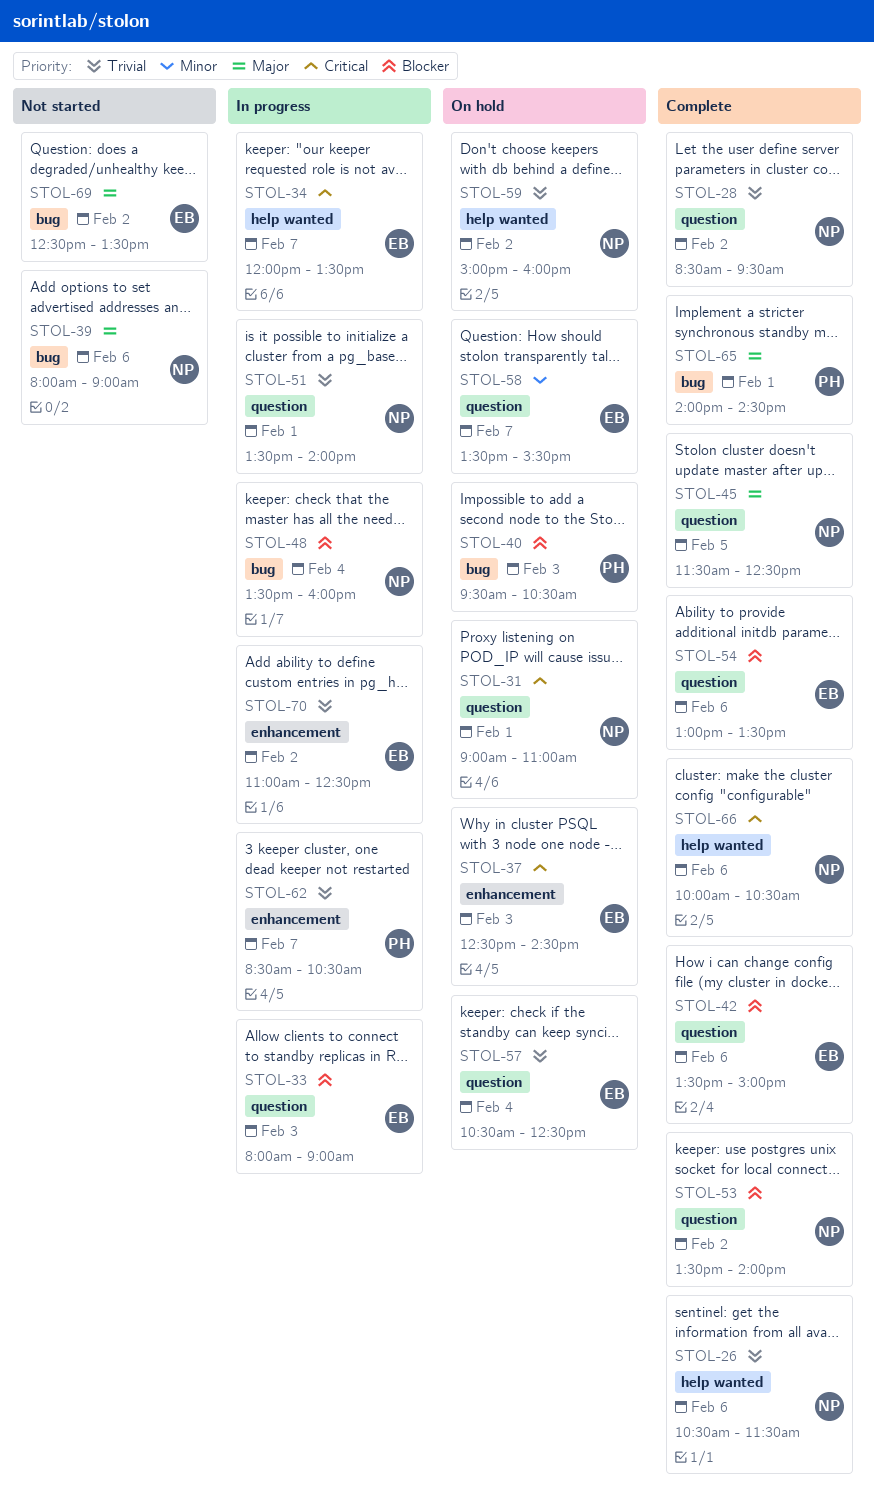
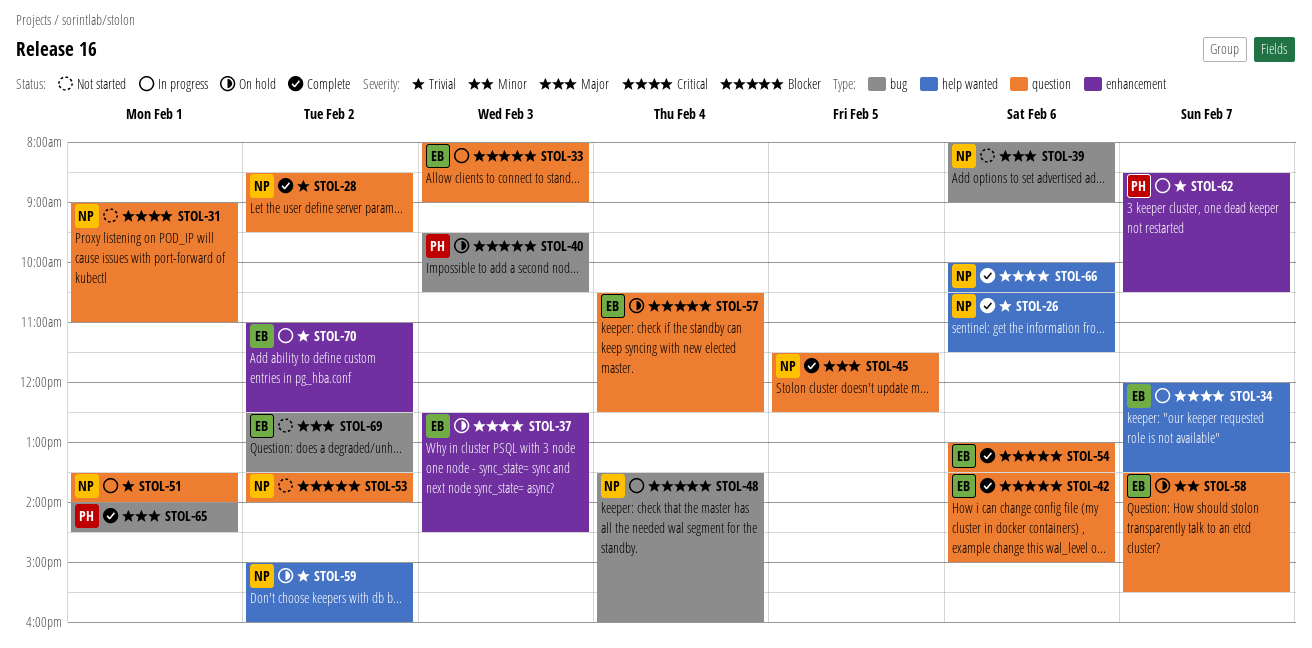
STOL-31, status: On hold -> Not started
STOL-53, status: Complete -> Not started
STOL-57, priority: Trivial -> Blocker

